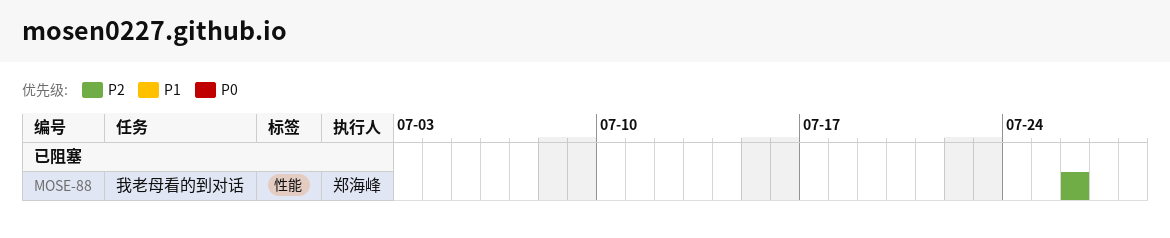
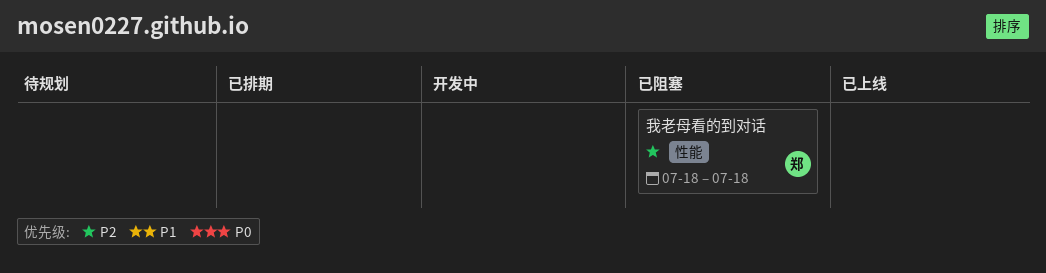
我老母看的到对话, start: Jul 26 -> Jul 18
我老母看的到对话, due: Jul 26 -> Jul 18

